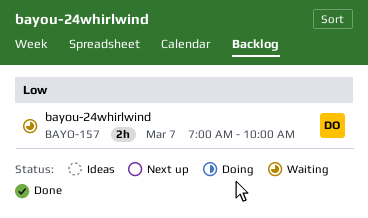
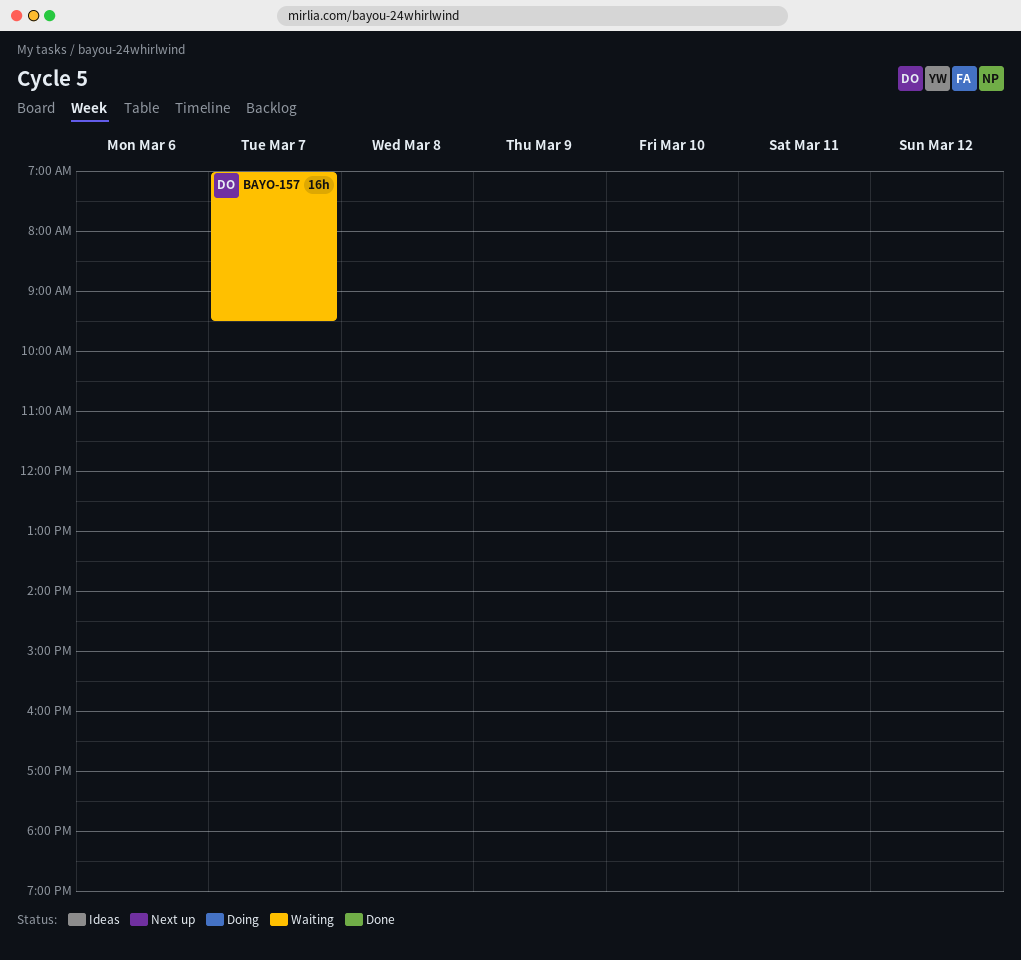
BAYO-157, estimate: 2h -> 16h
BAYO-157, ends: 10:00 -> 09:30

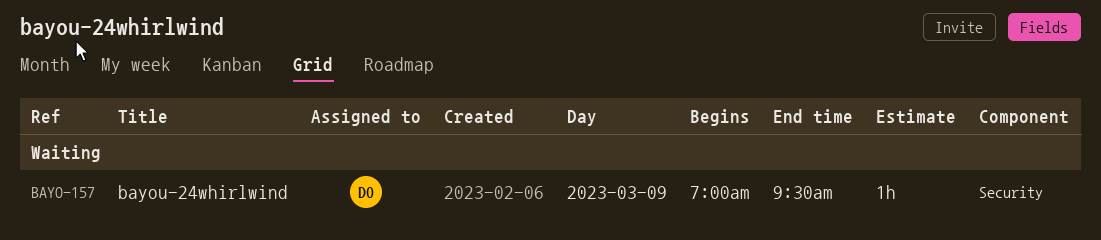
BAYO-157, estimate: 16h -> 1h
BAYO-157, day: Mar 7 -> Mar 9

